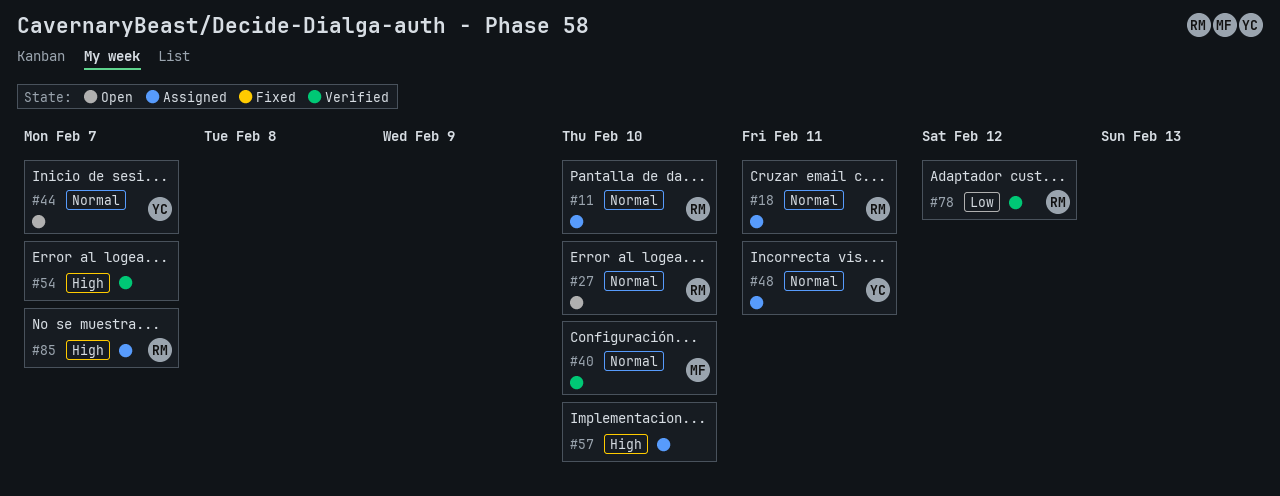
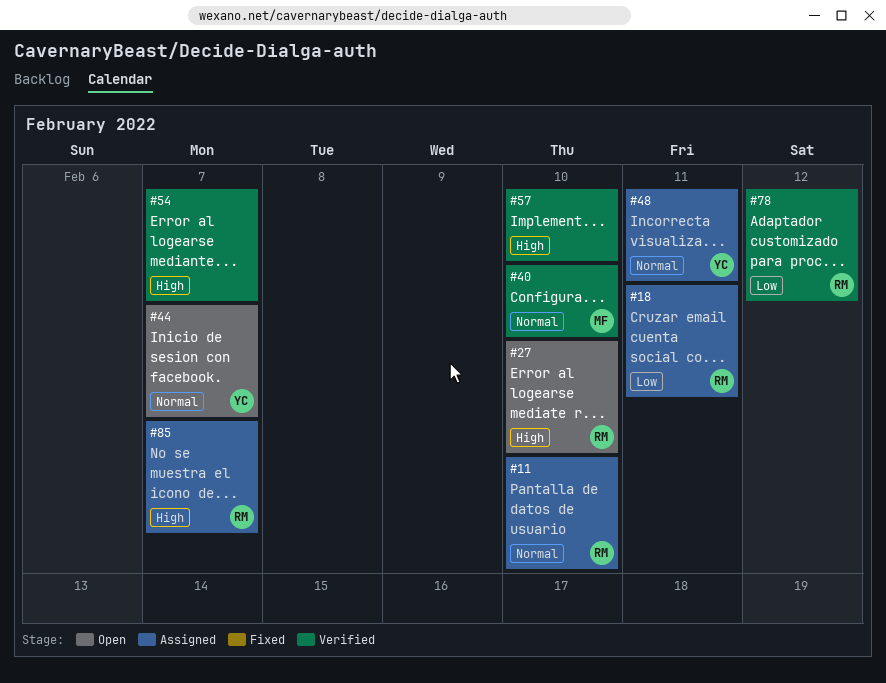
#18, priority: Normal -> Low
#27, priority: Normal -> High
#57, status: Assigned -> Verified

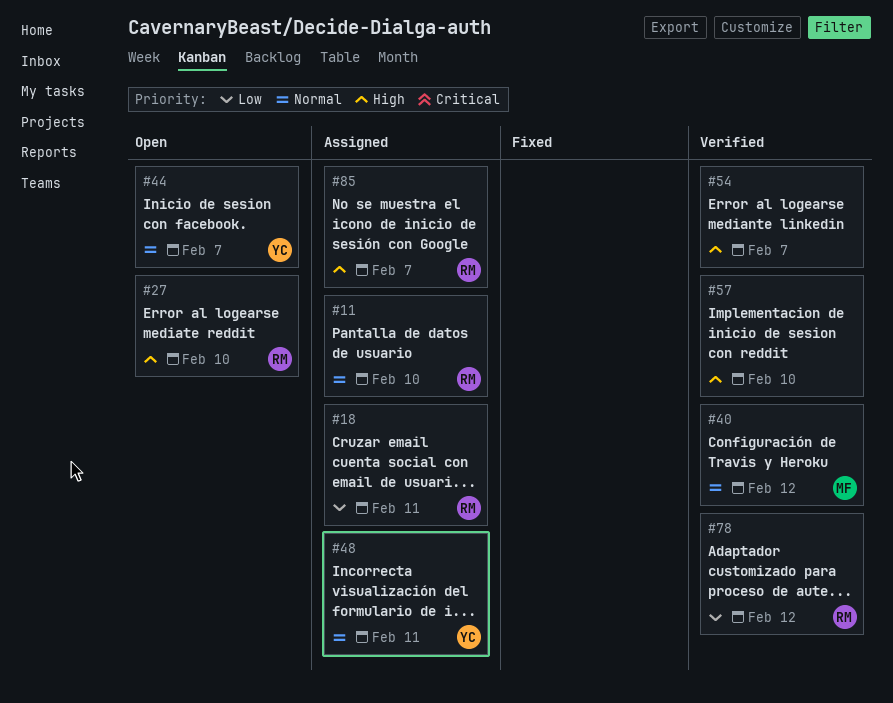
#40, due: Feb 10 -> Feb 12

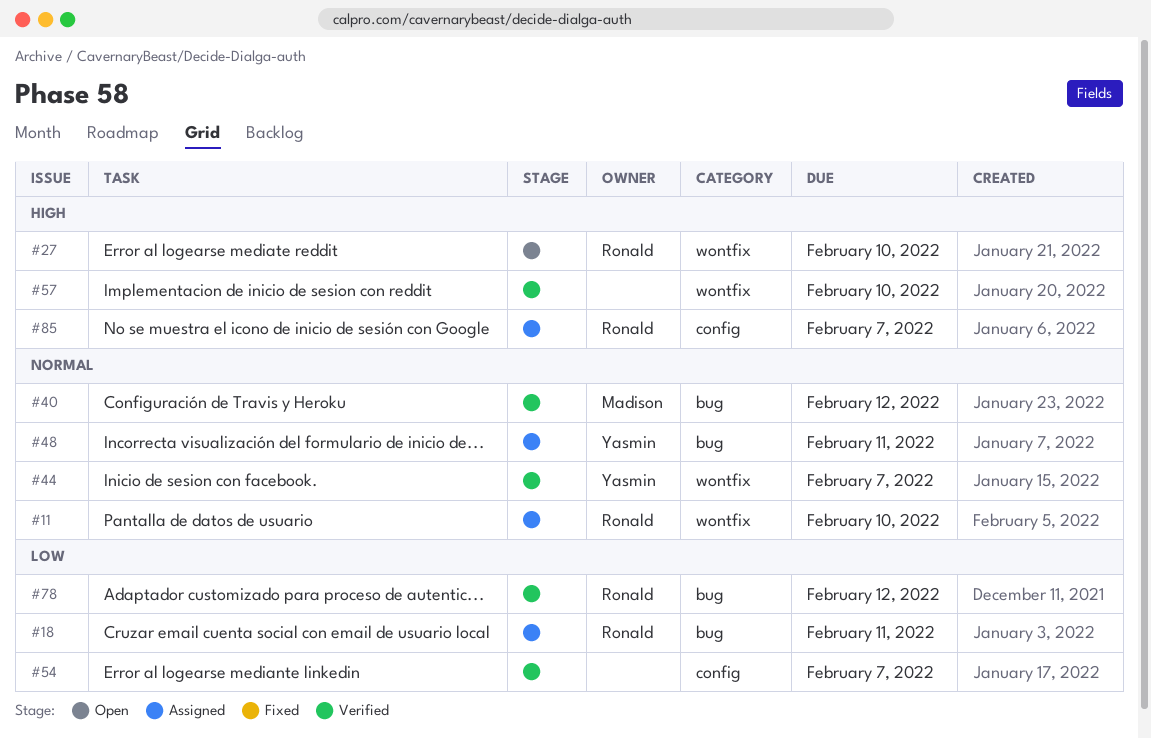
#44, status: Open -> Verified
#54, priority: High -> Low

